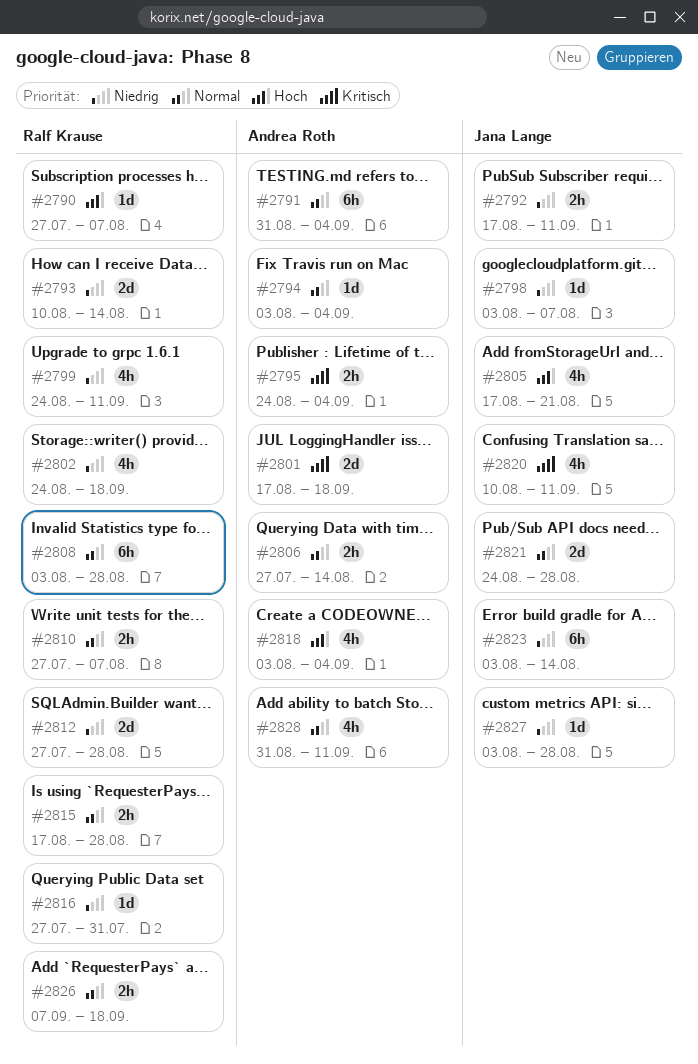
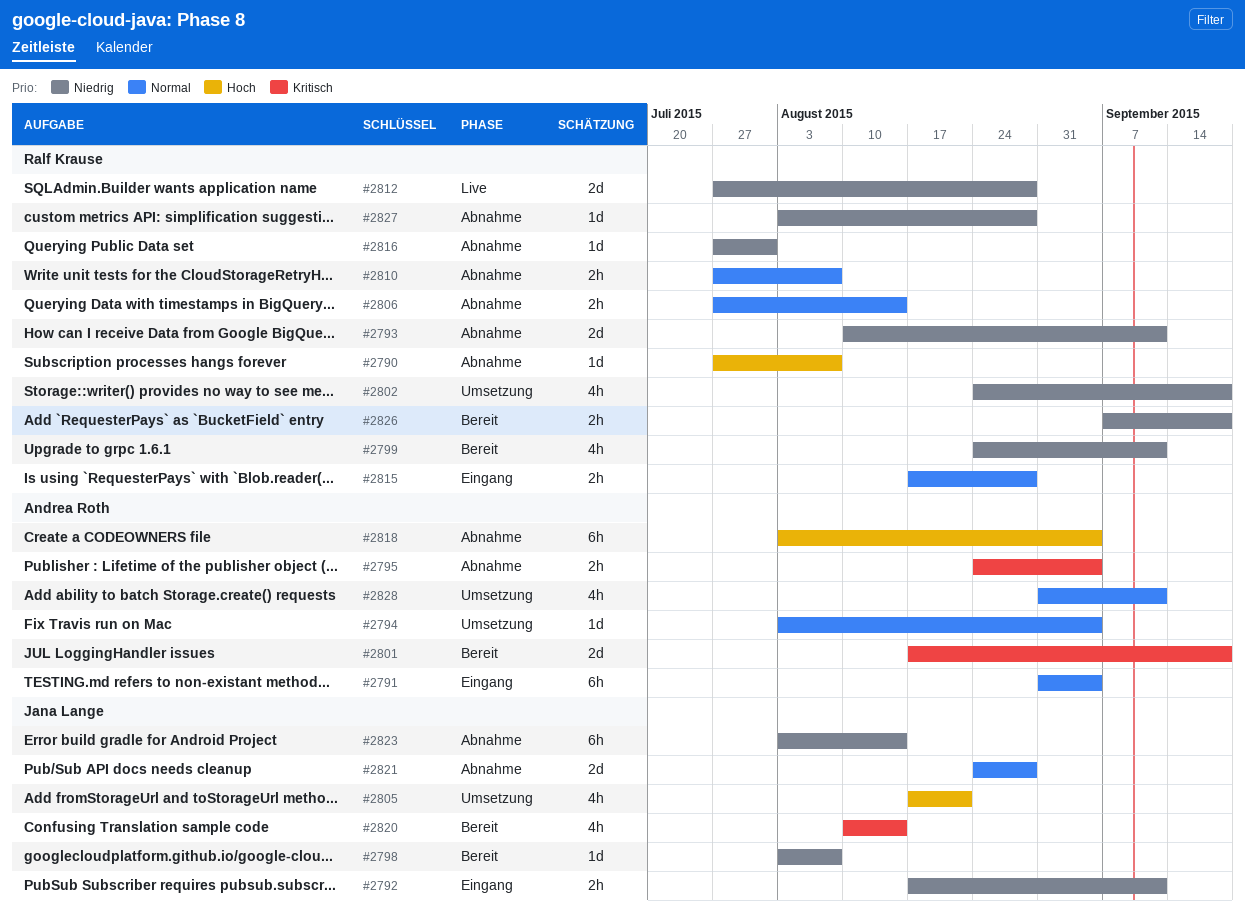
#2793, due: Aug 14 -> Sep 11
#2806, owner: Andrea Roth -> Ralf Krause
#2808: present -> none
#2818, estimate: 4h -> 6h
#2820, due: Sep 11 -> Aug 14
#2826, priority: Normal -> Niedrig
#2827, owner: Jana Lange -> Ralf Krause

